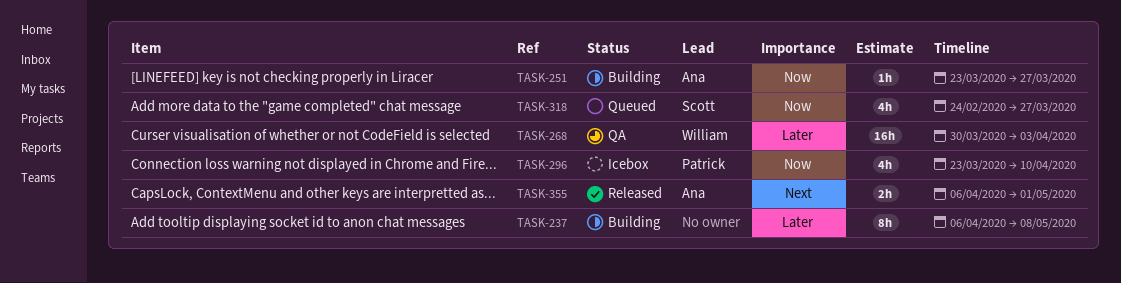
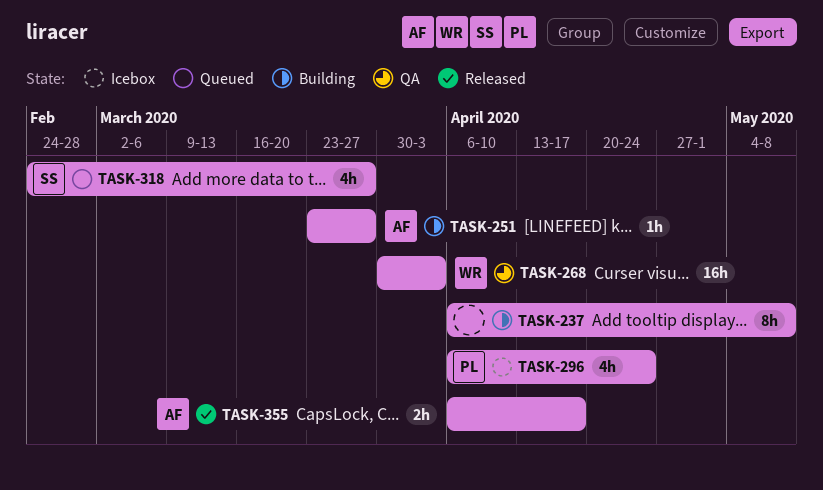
TASK-296, start: Mar 23 -> Apr 6
TASK-296, due: Apr 10 -> Apr 24
TASK-355, due: May 1 -> Apr 17

